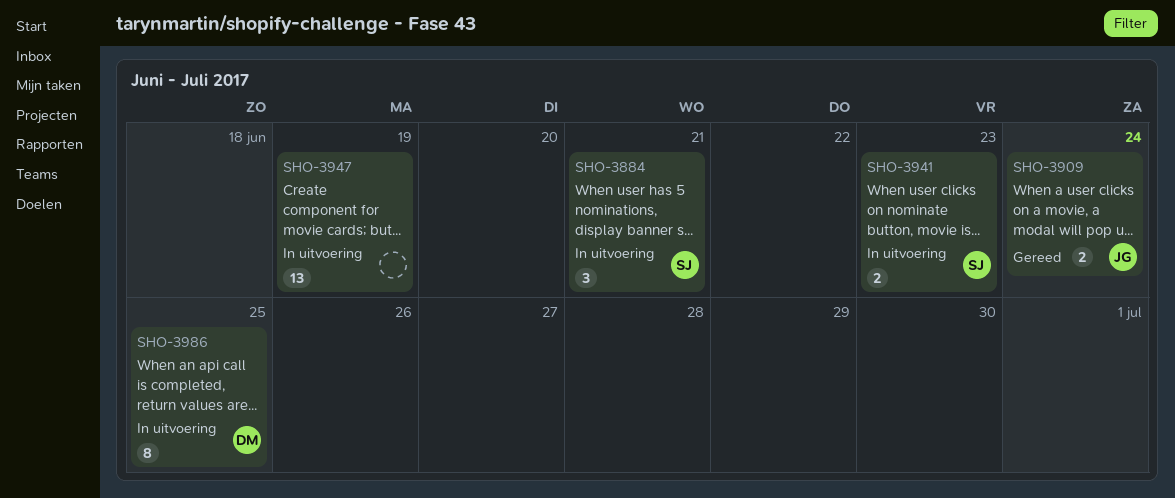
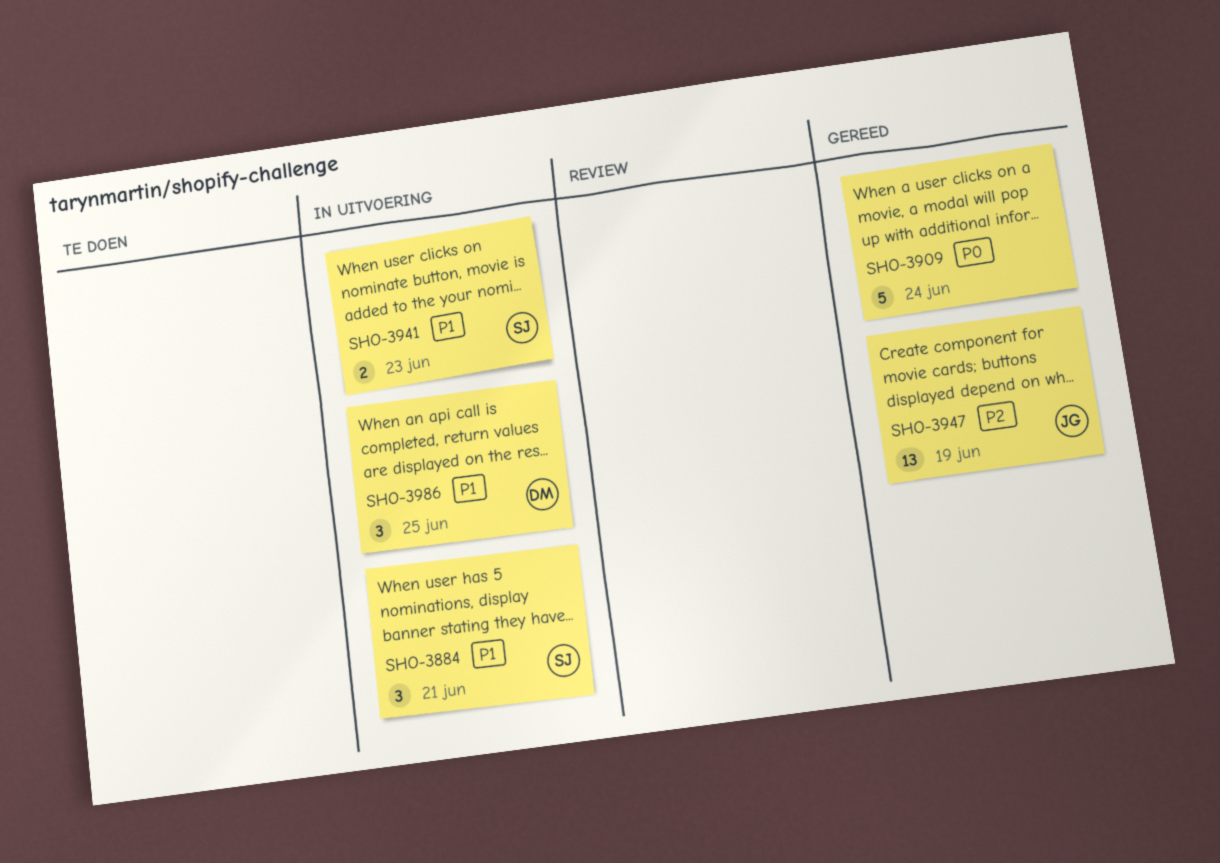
SHO-3909, owner: JG -> none
SHO-3909, estimate: 2 -> 5
SHO-3947, status: In uitvoering -> Gereed
SHO-3947, owner: none -> JG
SHO-3986, estimate: 8 -> 3

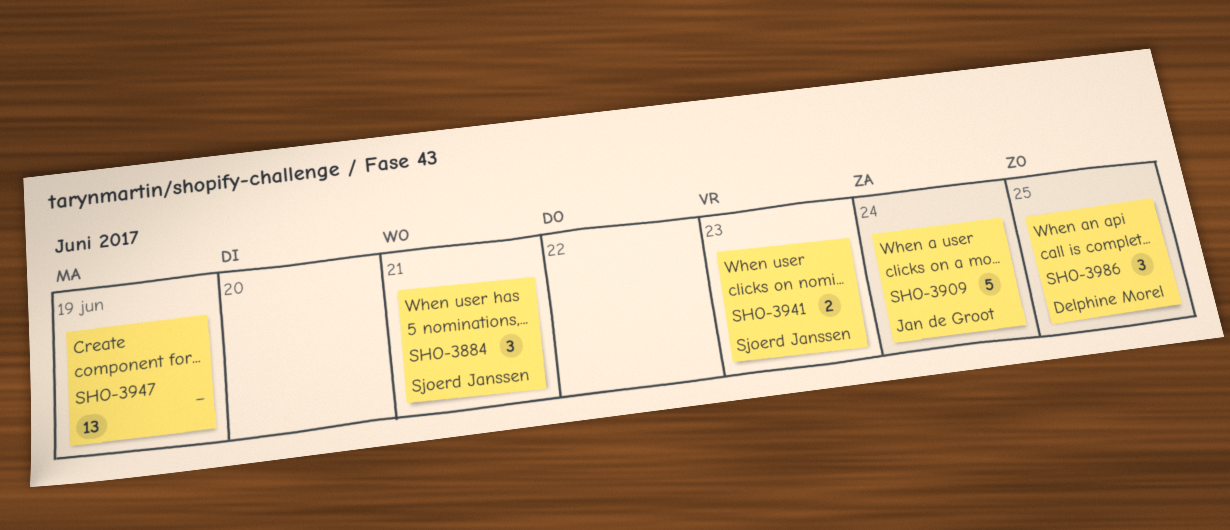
SHO-3909, owner: none -> Jan de Groot
SHO-3947, owner: Jan de Groot -> none

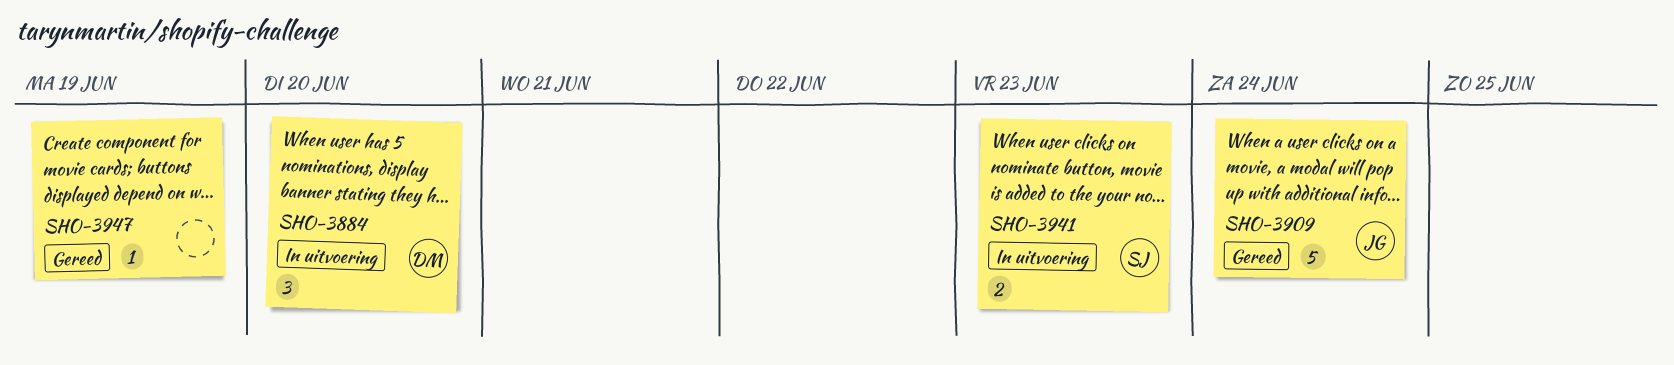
SHO-3884, owner: Sjoerd Janssen -> Delphine Morel
SHO-3884, due: Jun 21 -> Jun 20
SHO-3947, estimate: 13 -> 1
SHO-3986: present -> none

